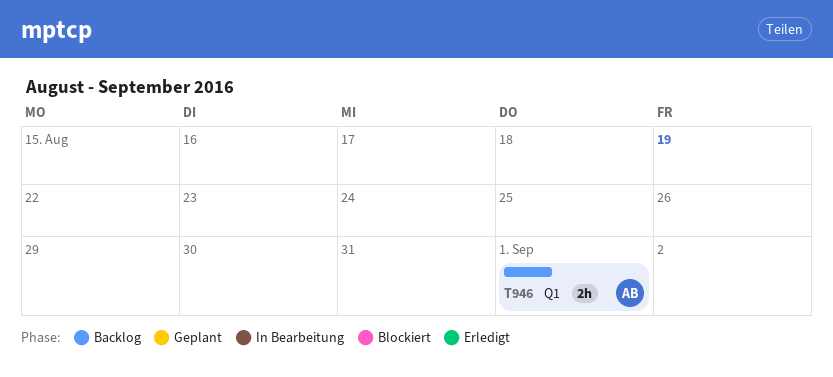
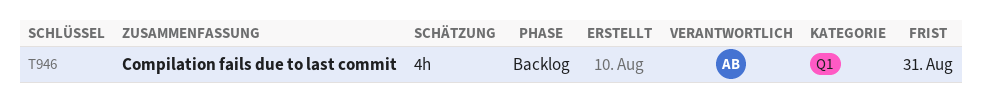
T946, estimate: 2h -> 4h
T946, due: Sep 1 -> Aug 31

